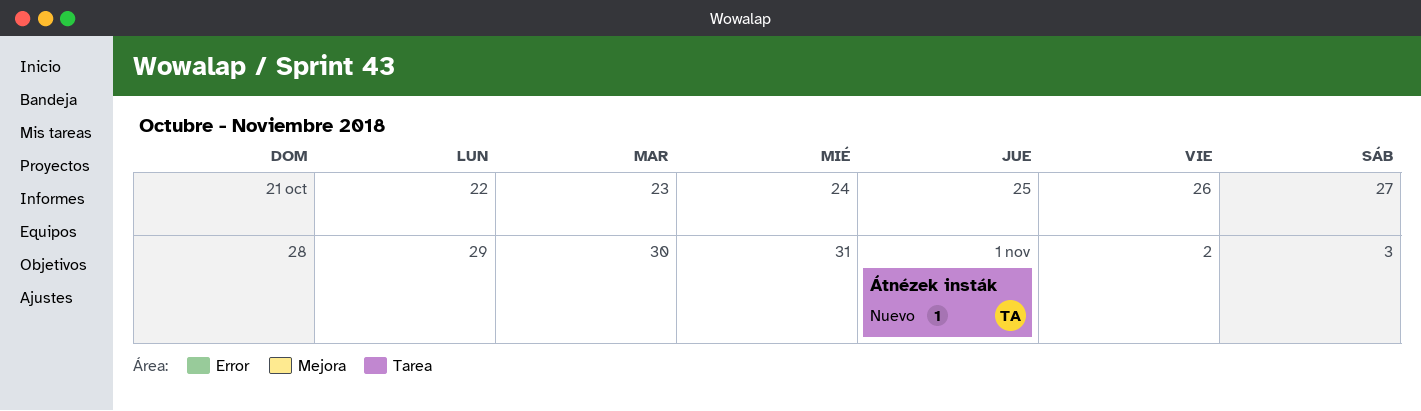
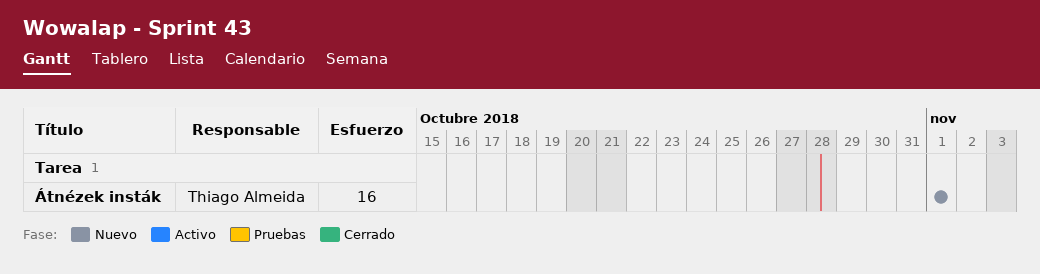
Átnézek insták, estimate: 1 -> 16

